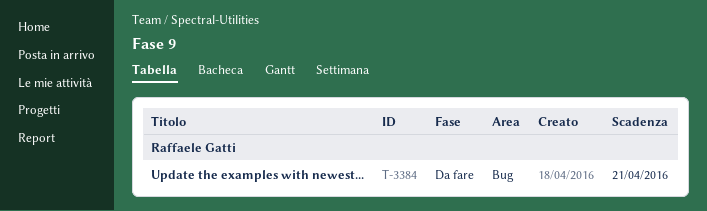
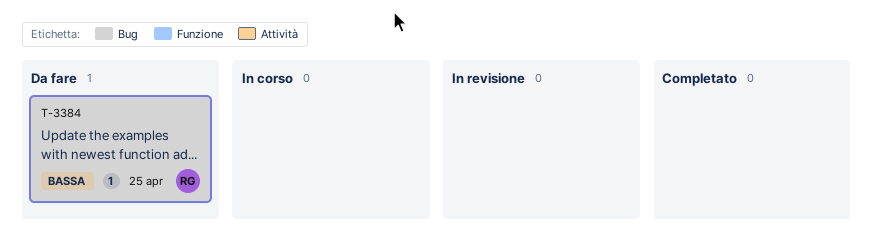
T-3384, due: Apr 21 -> Apr 25

